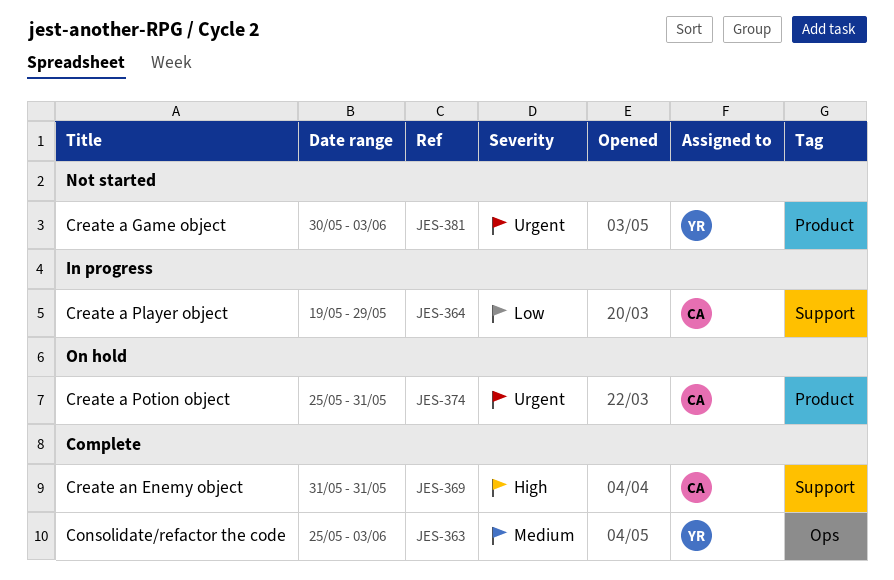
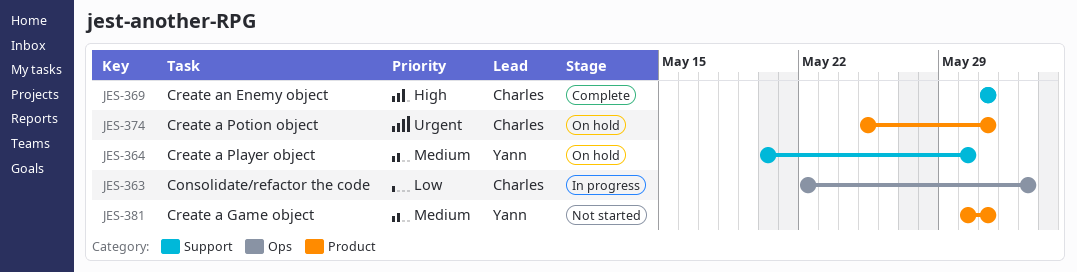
JES-363, status: Complete -> In progress
JES-363, owner: Yann -> Charles
JES-363, priority: Medium -> Low
JES-363, start: May 25 -> May 22
JES-363, due: Jun 3 -> Jun 2
JES-364, status: In progress -> On hold
JES-364, owner: Charles -> Yann
JES-364, priority: Low -> Medium
JES-364, start: May 19 -> May 20
JES-364, due: May 29 -> May 30
JES-381, priority: Urgent -> Medium
JES-381, due: Jun 3 -> May 31

